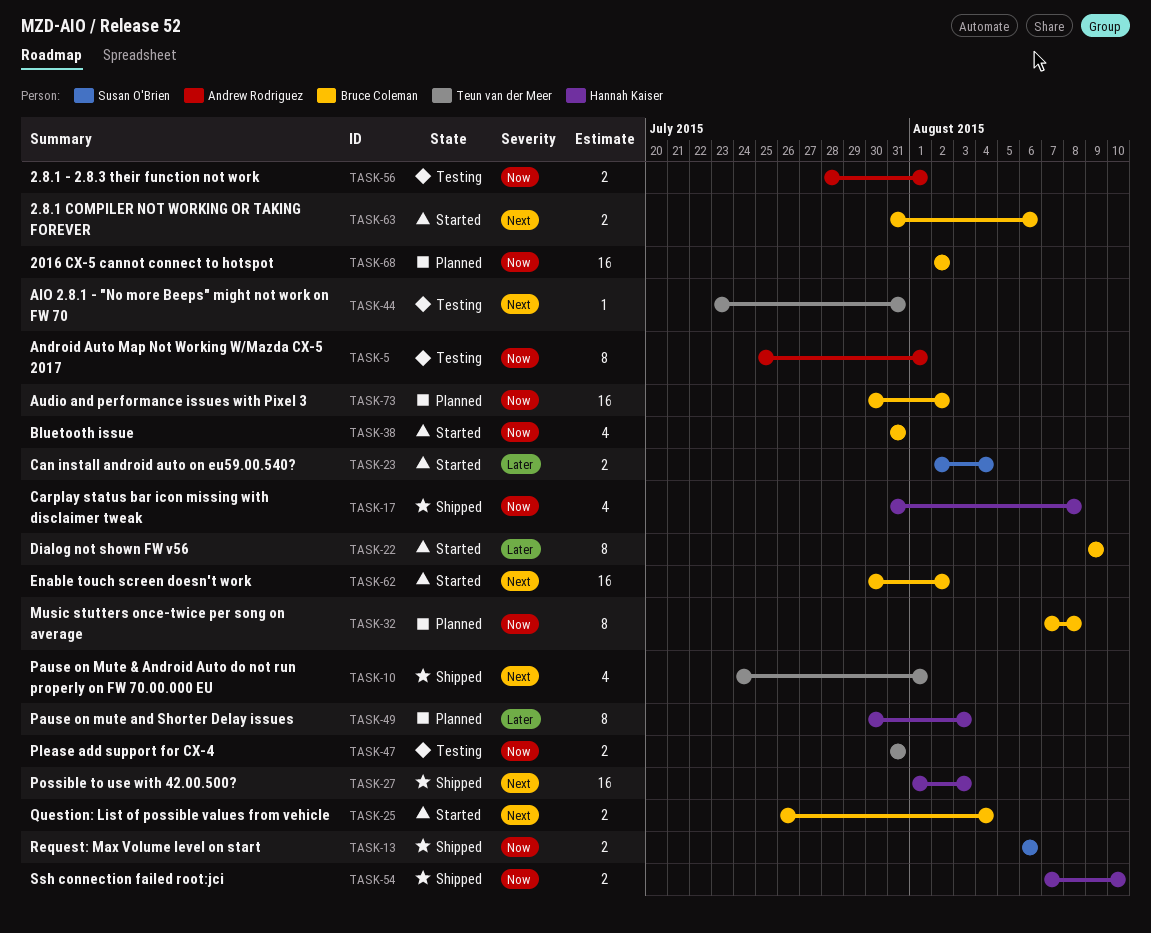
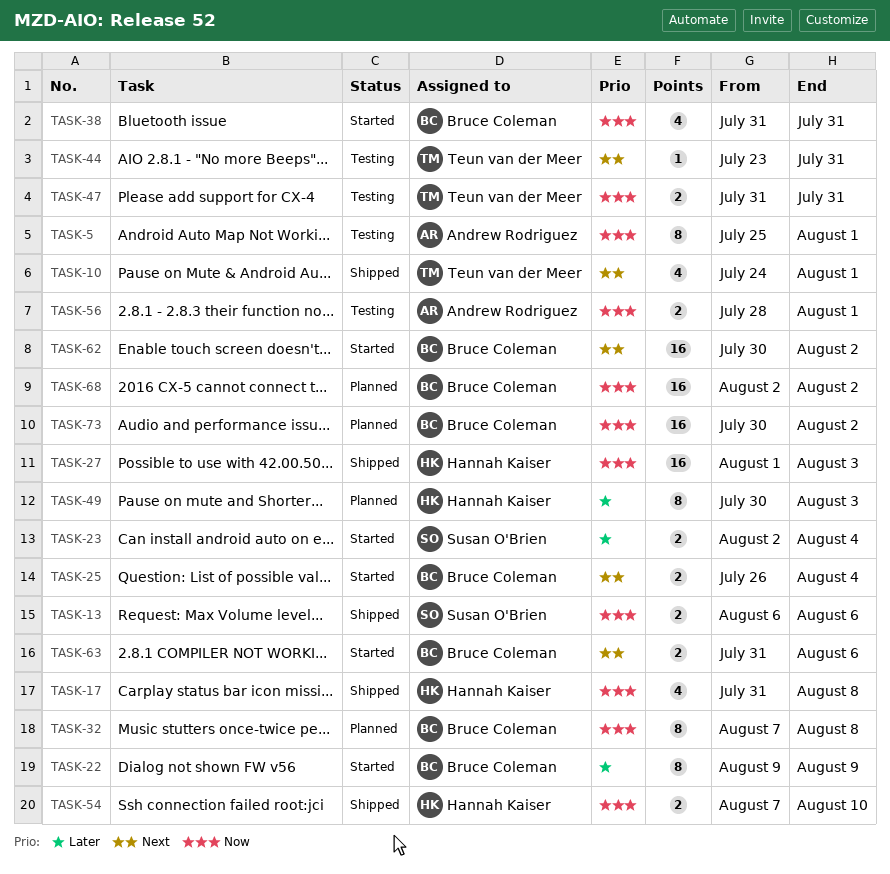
TASK-27, priority: Next -> Now

